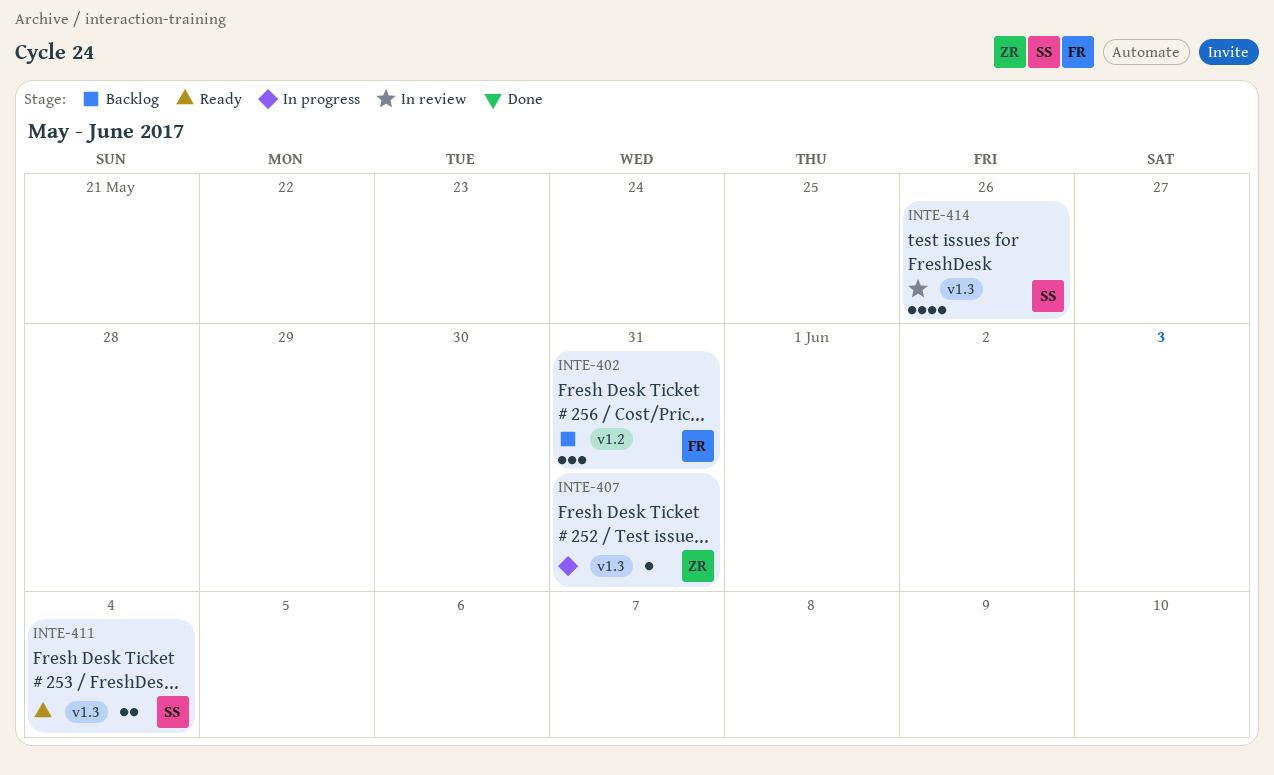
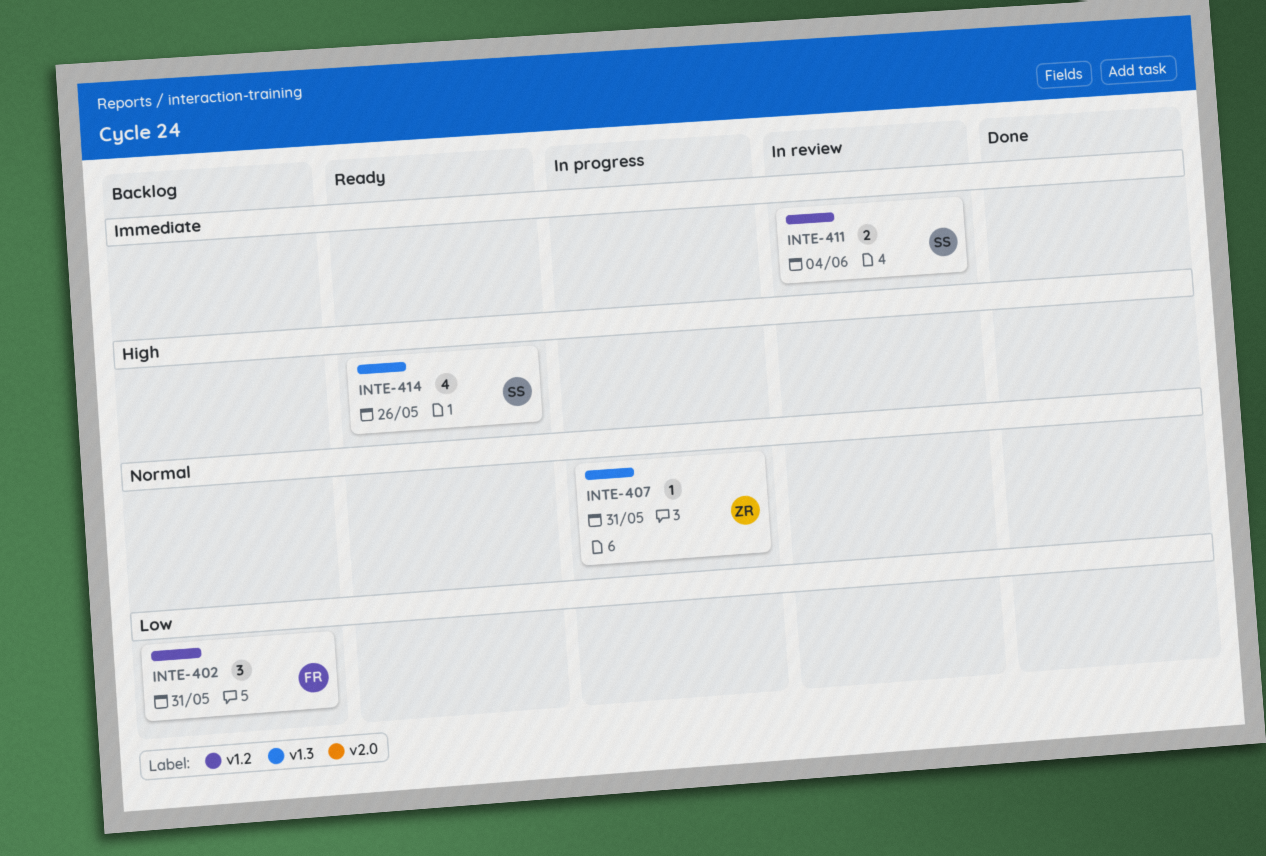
INTE-411, status: Ready -> In review
INTE-411, label: v1.3 -> v1.2
INTE-414, status: In review -> Ready

